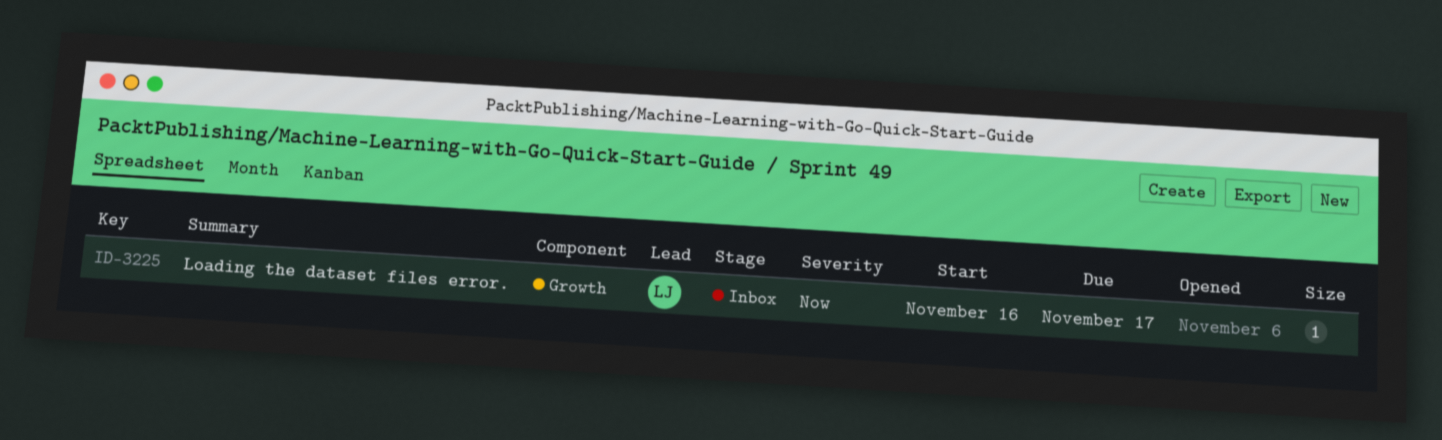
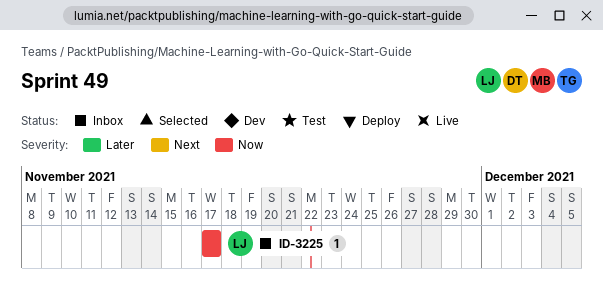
ID-3225, start: Nov 16 -> Nov 17

